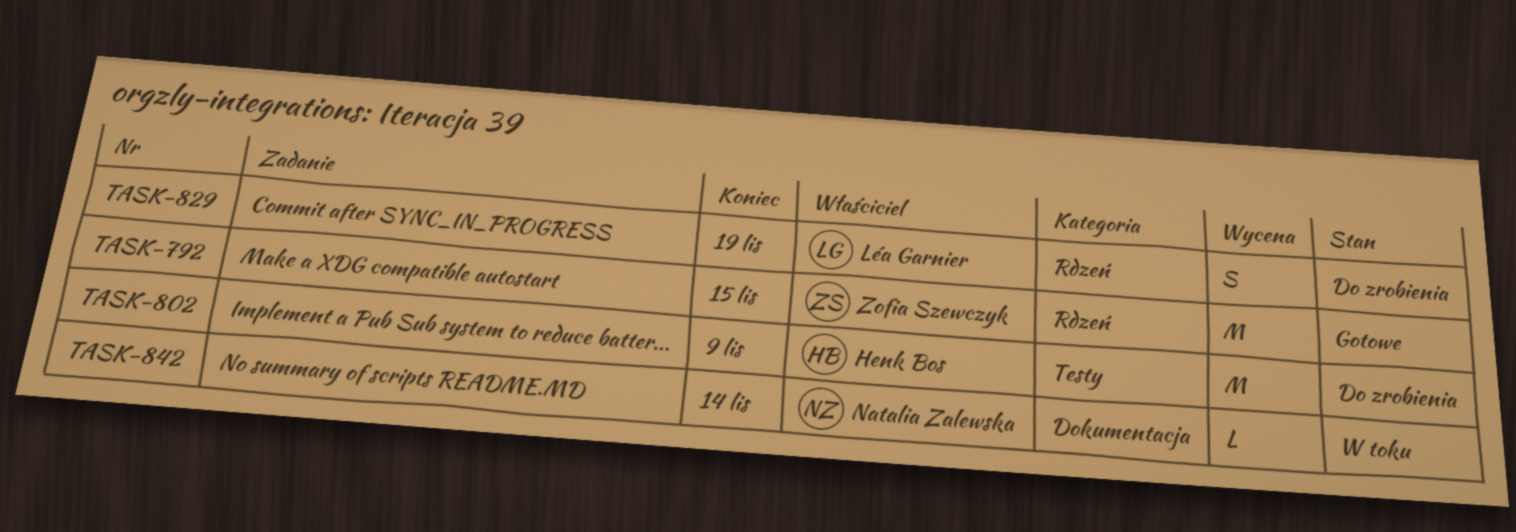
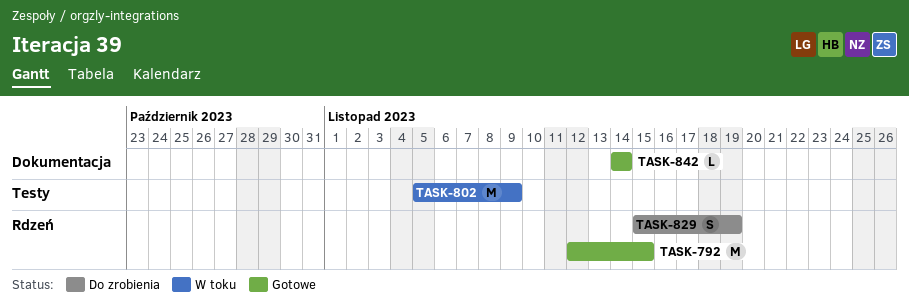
TASK-802, status: Do zrobienia -> W toku
TASK-842, status: W toku -> Gotowe

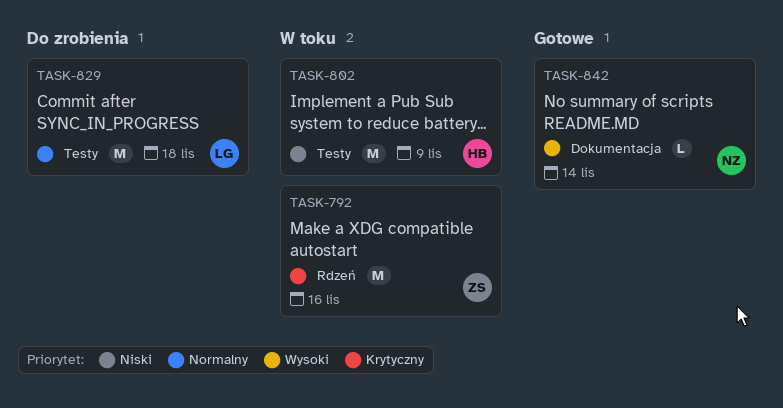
TASK-792, status: Gotowe -> W toku
TASK-792, due: Nov 15 -> Nov 16
TASK-829, label: Rdzeń -> Testy
TASK-829, estimate: S -> M
TASK-829, due: Nov 19 -> Nov 18

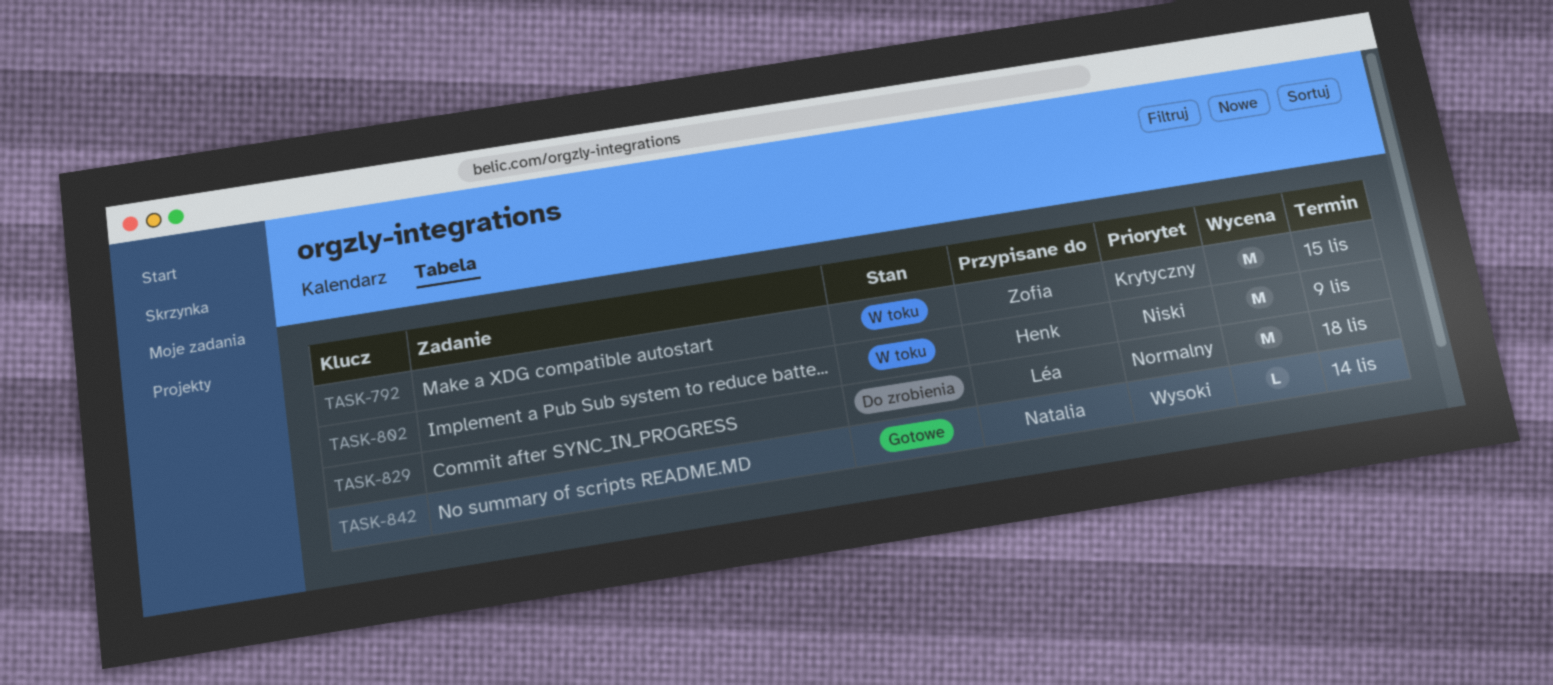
TASK-792, due: Nov 16 -> Nov 15

